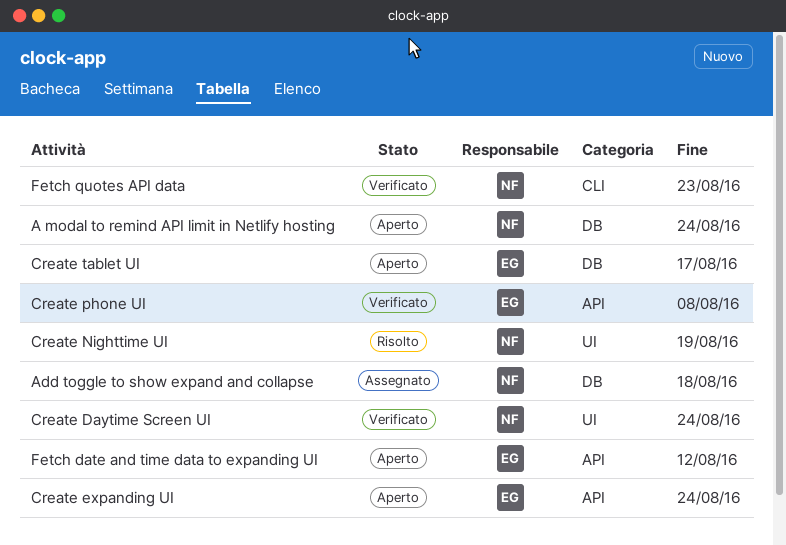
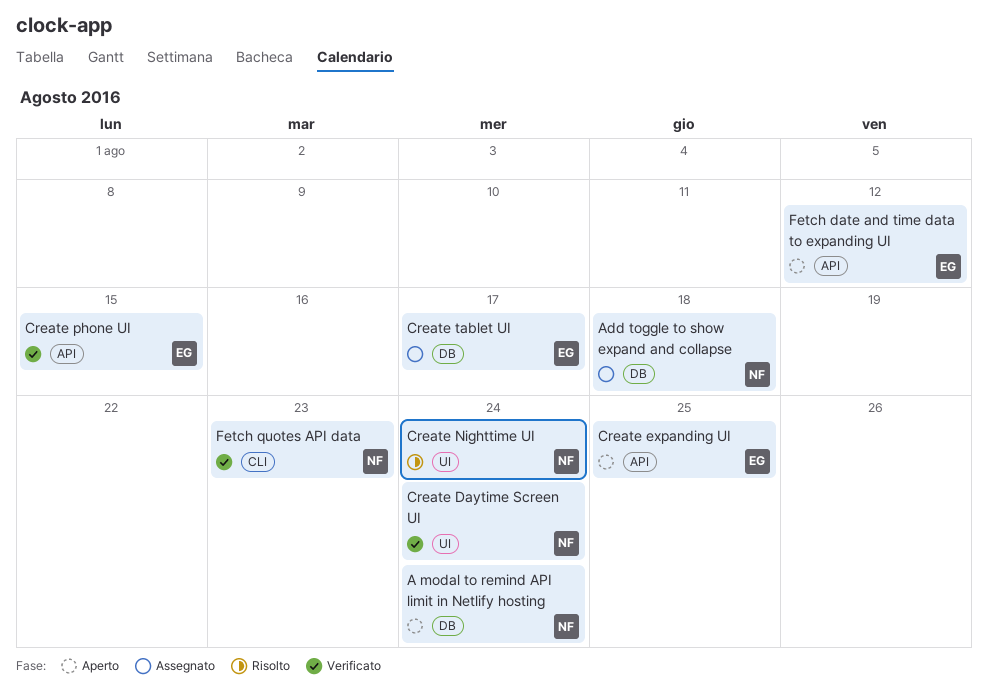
Create expanding UI, due: Aug 24 -> Aug 25
Create Nighttime UI, due: Aug 19 -> Aug 24
Create phone UI, due: Aug 8 -> Aug 15
Create tablet UI, status: Aperto -> Assegnato

